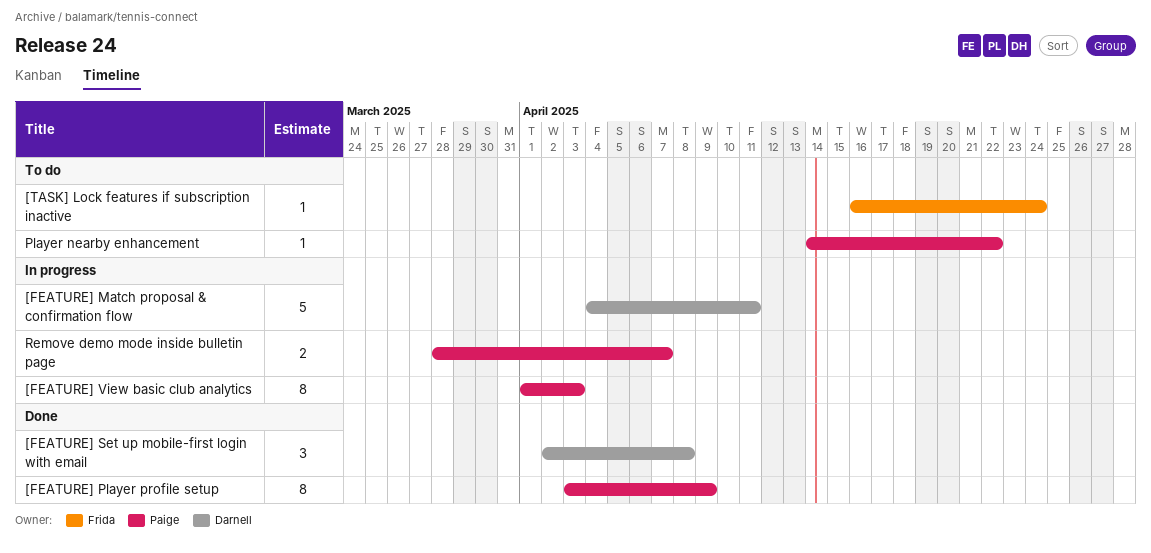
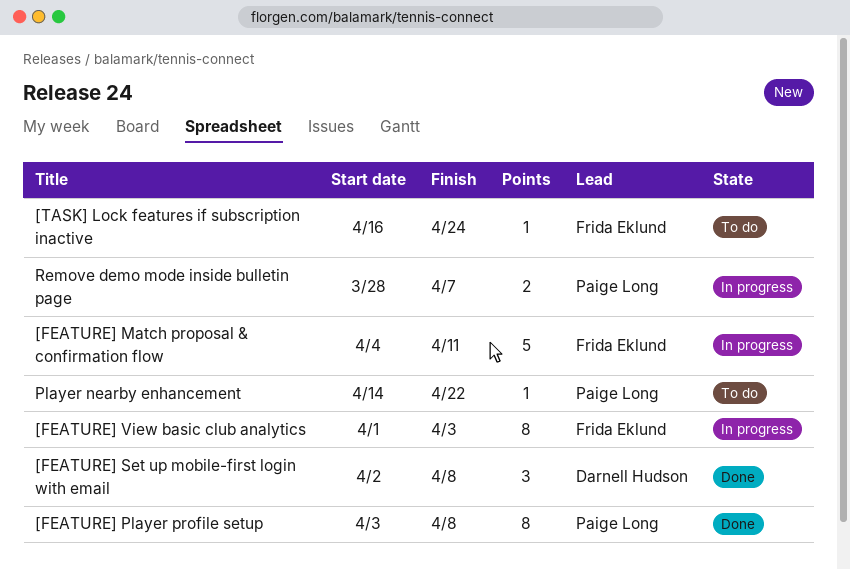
[FEATURE] Match proposal & confirmation flow, owner: Darnell Hudson -> Frida Eklund
[FEATURE] Player profile setup, due: Apr 9 -> Apr 8
[FEATURE] View basic club analytics, owner: Paige Long -> Frida Eklund

